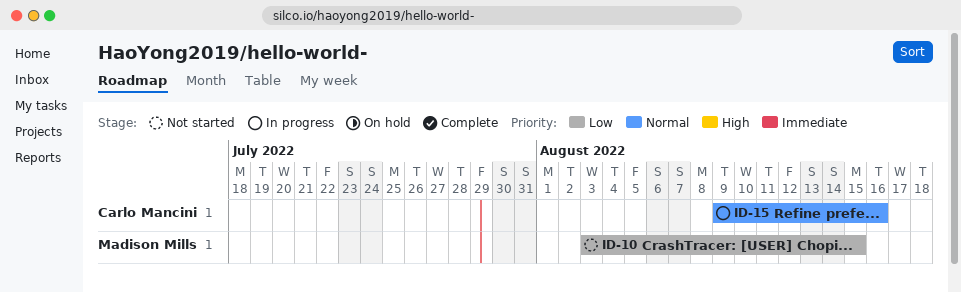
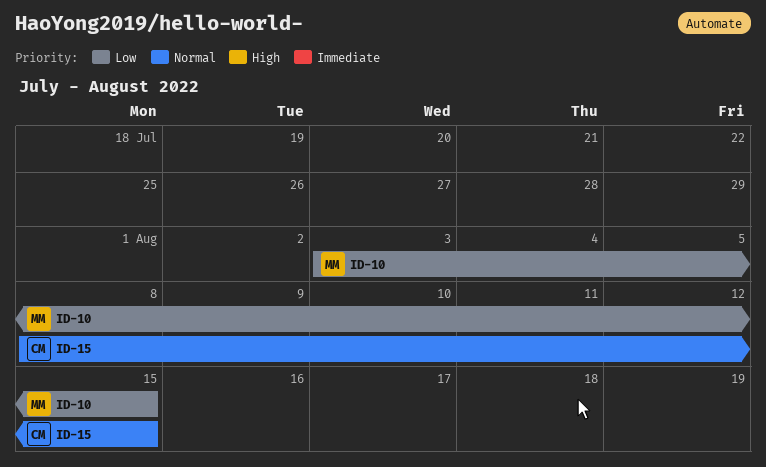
ID-15, start: Aug 9 -> Aug 8
ID-15, due: Aug 16 -> Aug 15

